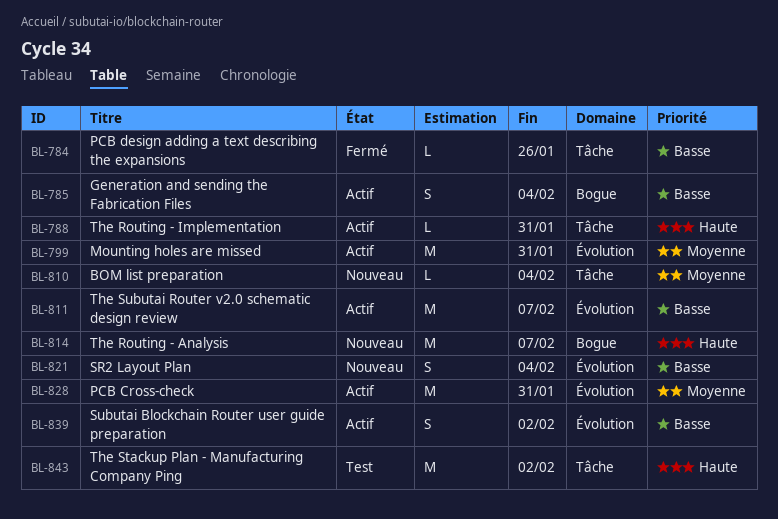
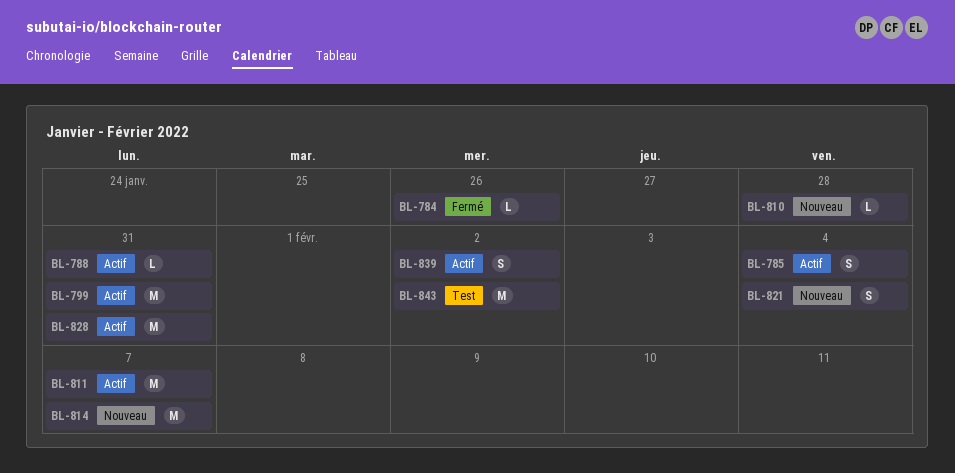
BL-810, due: Feb 4 -> Jan 28

